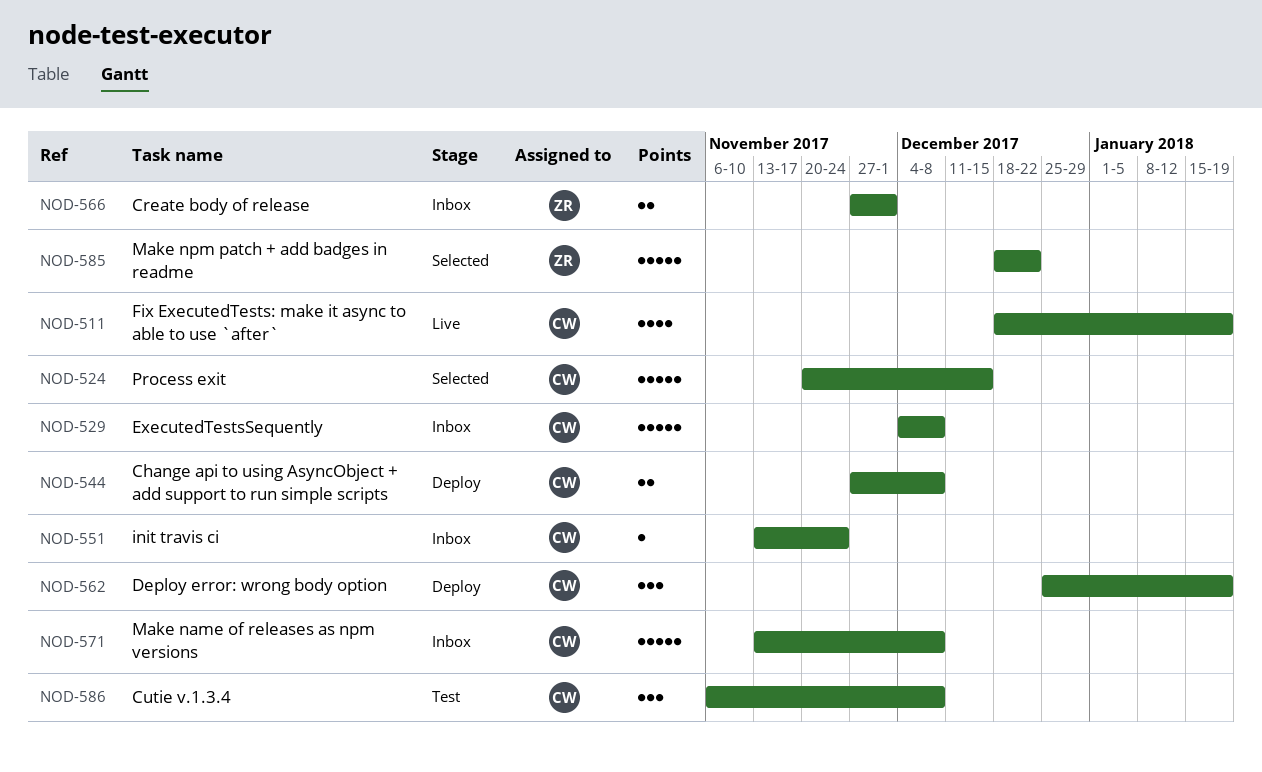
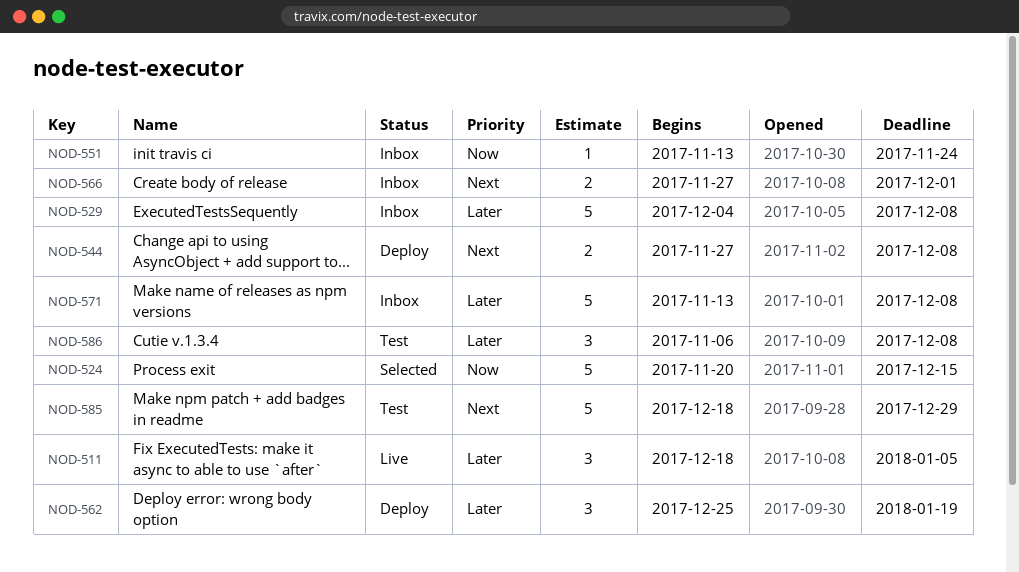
NOD-511, estimate: 4 -> 3
NOD-511, due: Jan 19 -> Jan 5
NOD-585, status: Selected -> Test
NOD-585, due: Dec 22 -> Dec 29

